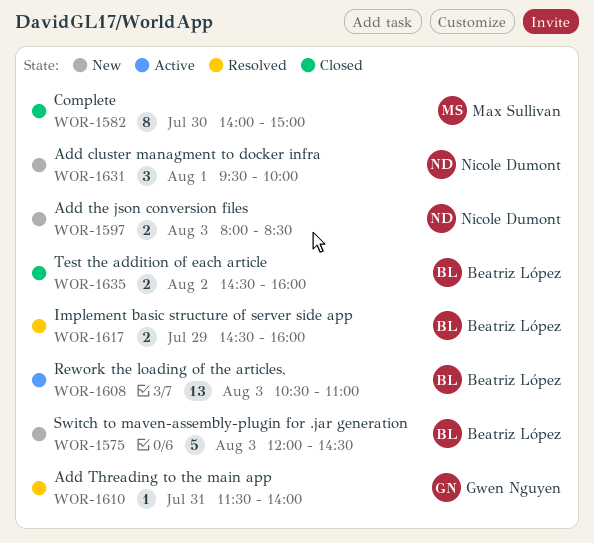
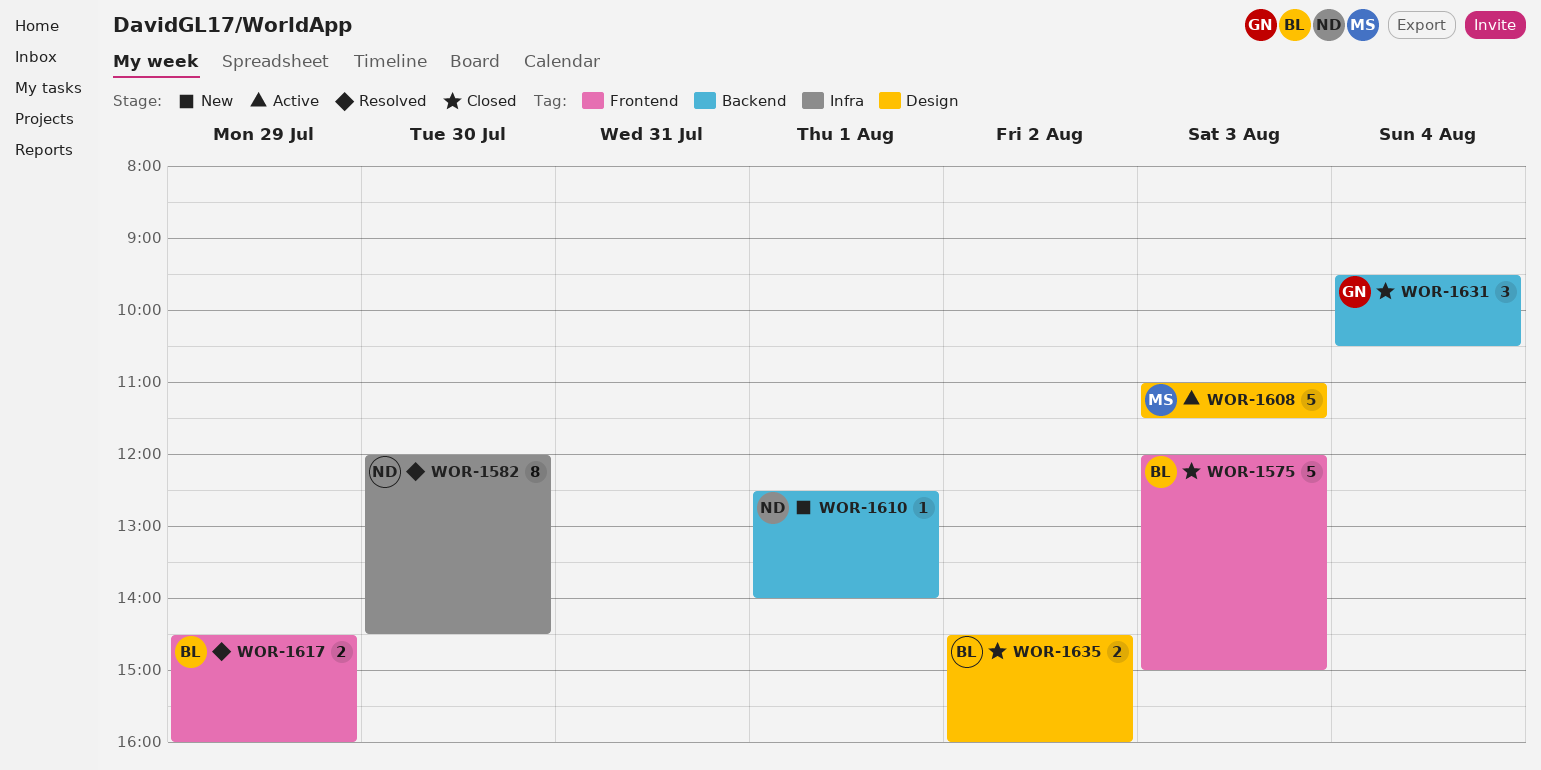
WOR-1575, status: New -> Closed
WOR-1575, ends: 14:30 -> 15:00
WOR-1582, status: Closed -> Resolved
WOR-1582, owner: Max Sullivan -> Nicole Dumont
WOR-1582, begins: 14:00 -> 12:00
WOR-1582, ends: 15:00 -> 14:30
WOR-1597: present -> none
WOR-1608, owner: Beatriz López -> Max Sullivan
WOR-1608, estimate: 13 -> 5
WOR-1608, begins: 10:30 -> 11:00
WOR-1608, ends: 11:00 -> 11:30
WOR-1610, status: Resolved -> New
WOR-1610, owner: Gwen Nguyen -> Nicole Dumont
WOR-1610, day: Jul 31 -> Aug 1
WOR-1610, begins: 11:30 -> 12:30
WOR-1631, status: New -> Closed
WOR-1631, owner: Nicole Dumont -> Gwen Nguyen
WOR-1631, day: Aug 1 -> Aug 4
WOR-1631, ends: 10:00 -> 10:30

